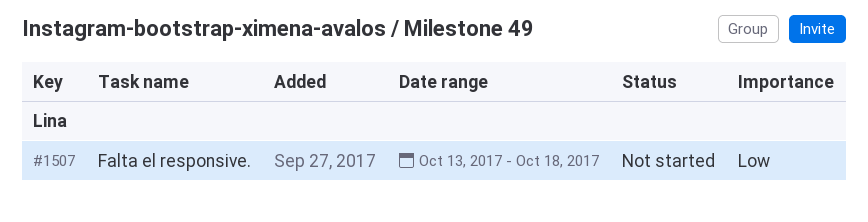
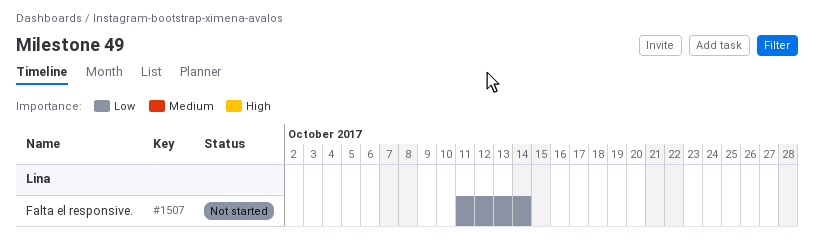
#1507, start: Oct 13 -> Oct 11
#1507, due: Oct 18 -> Oct 14

